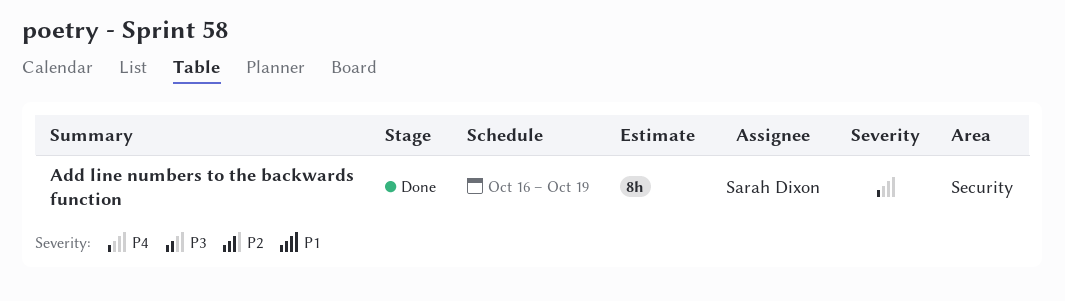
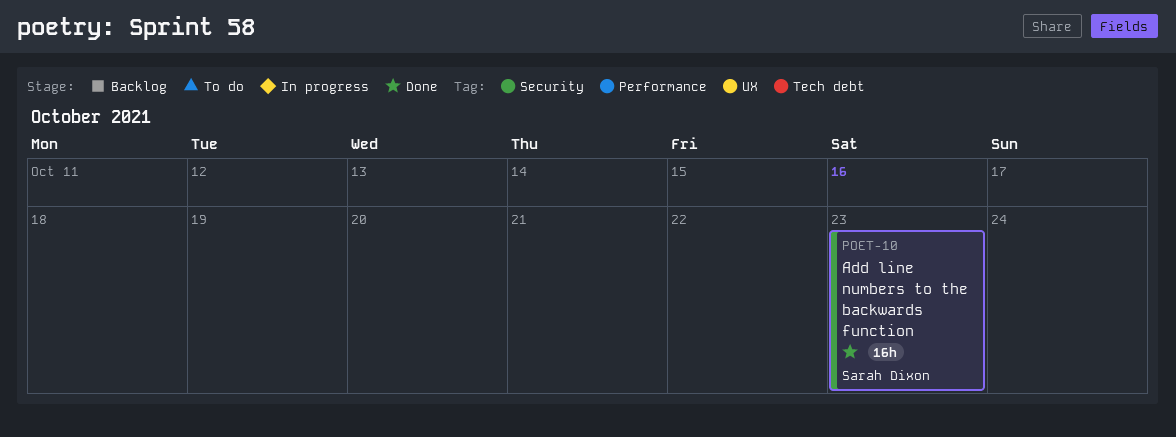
Add line numbers to the backwards function, estimate: 8h -> 16h
Add line numbers to the backwards function, due: Oct 19 -> Oct 23

